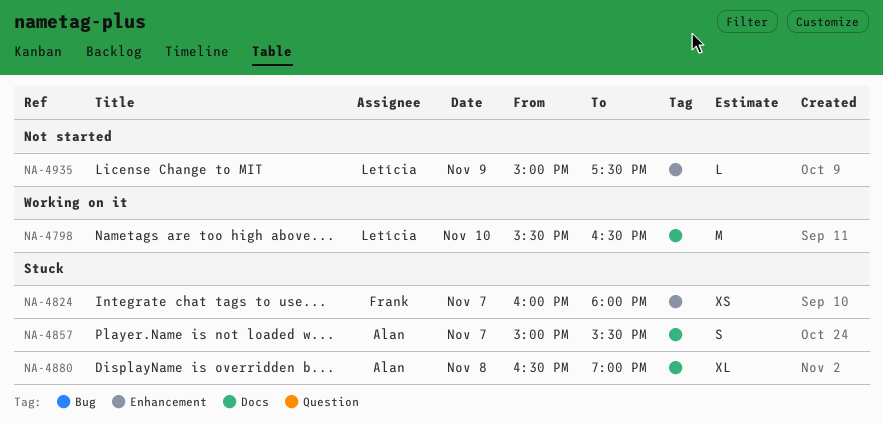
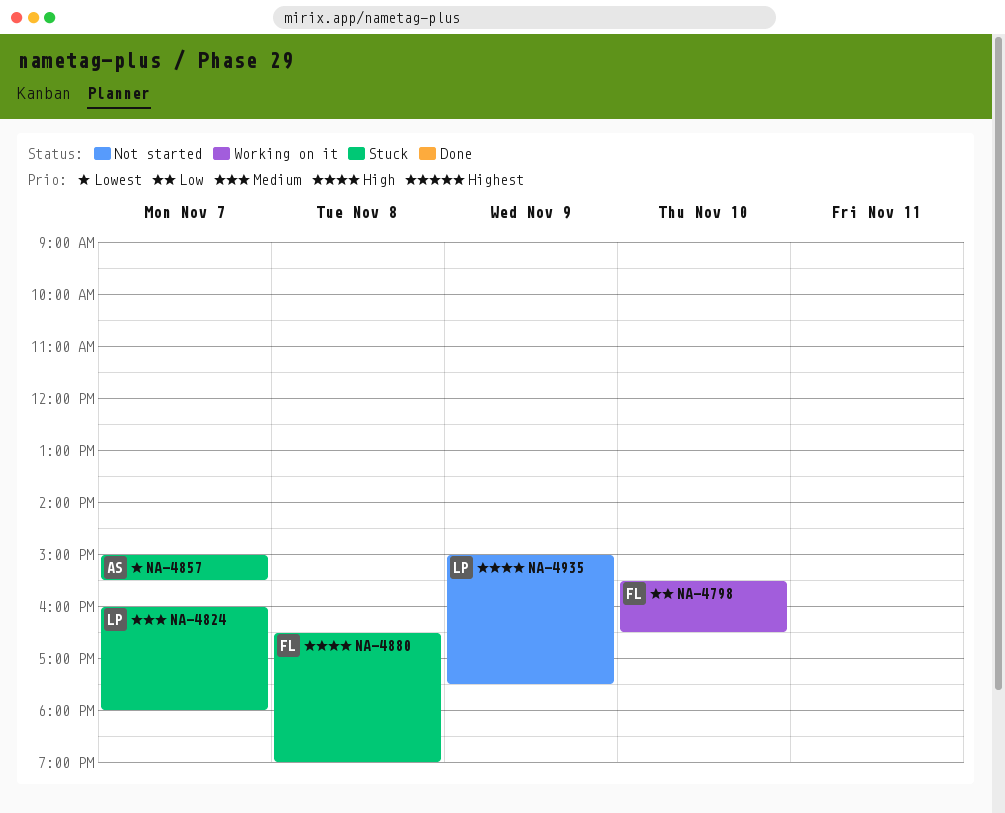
NA-4798, owner: Letícia -> Frank
NA-4824, owner: Frank -> Letícia
NA-4880, owner: Alan -> Frank

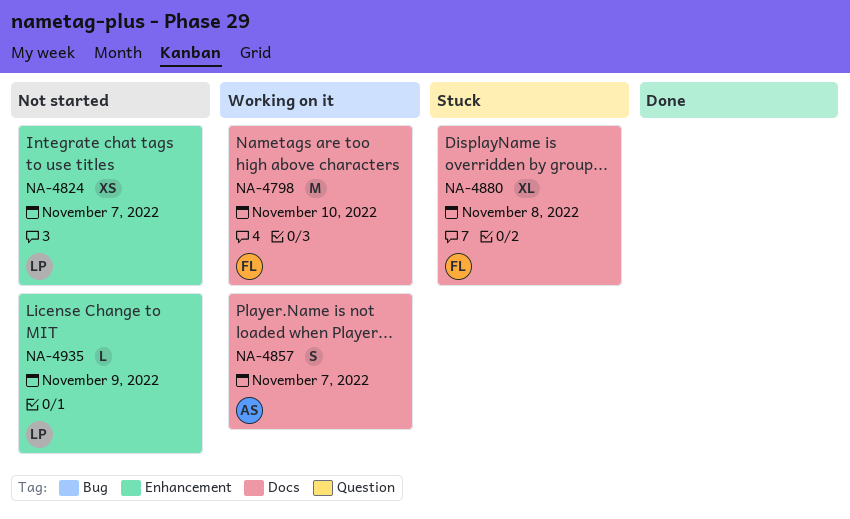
NA-4824, status: Stuck -> Not started
NA-4857, status: Stuck -> Working on it

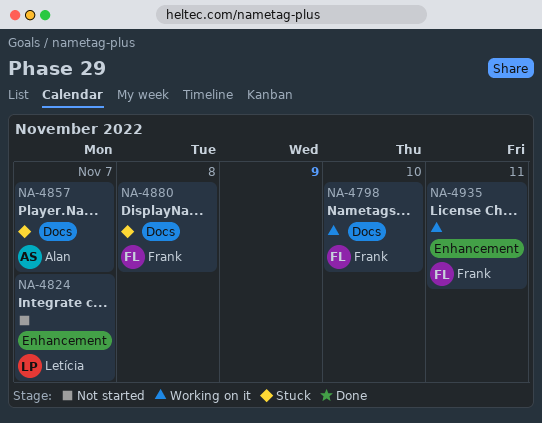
NA-4857, status: Working on it -> Stuck
NA-4935, status: Not started -> Working on it
NA-4935, owner: Letícia -> Frank
NA-4935, day: Nov 9 -> Nov 11

